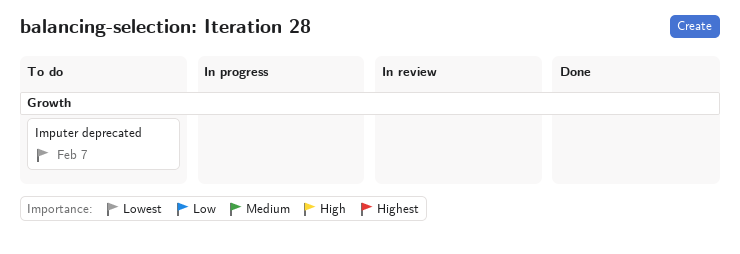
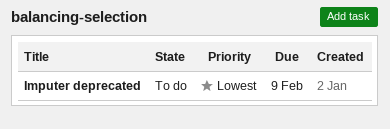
Imputer deprecated, due: Feb 7 -> Feb 9

